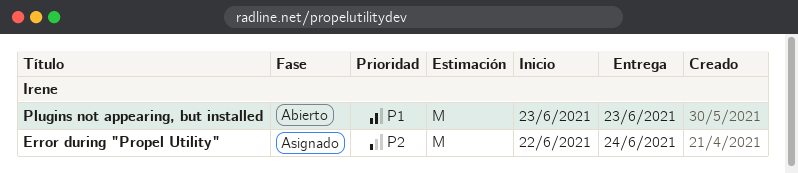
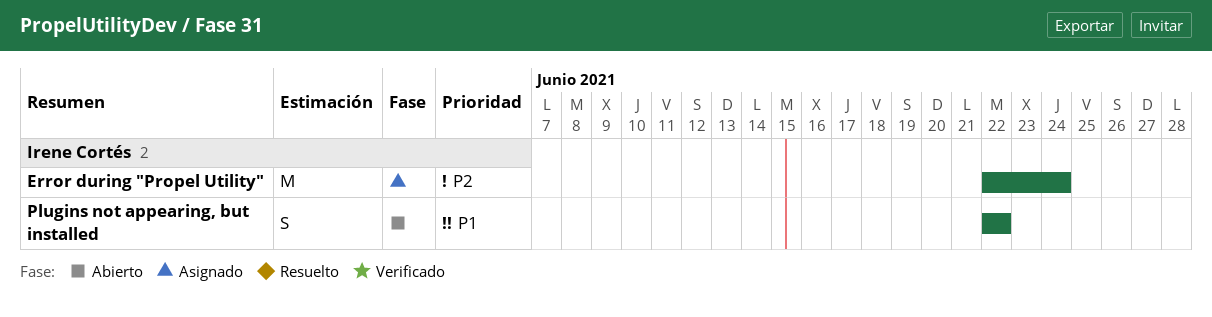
Plugins not appearing, but installed, estimate: M -> S
Plugins not appearing, but installed, start: Jun 23 -> Jun 22
Plugins not appearing, but installed, due: Jun 23 -> Jun 22

